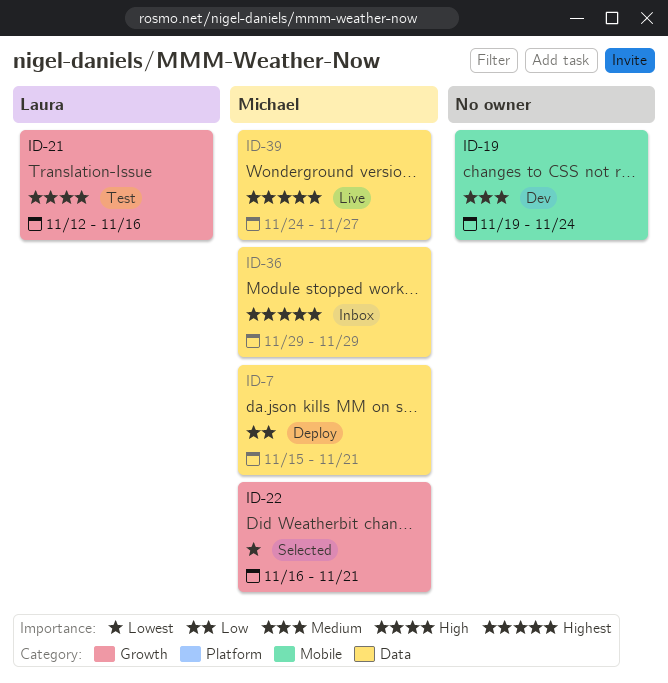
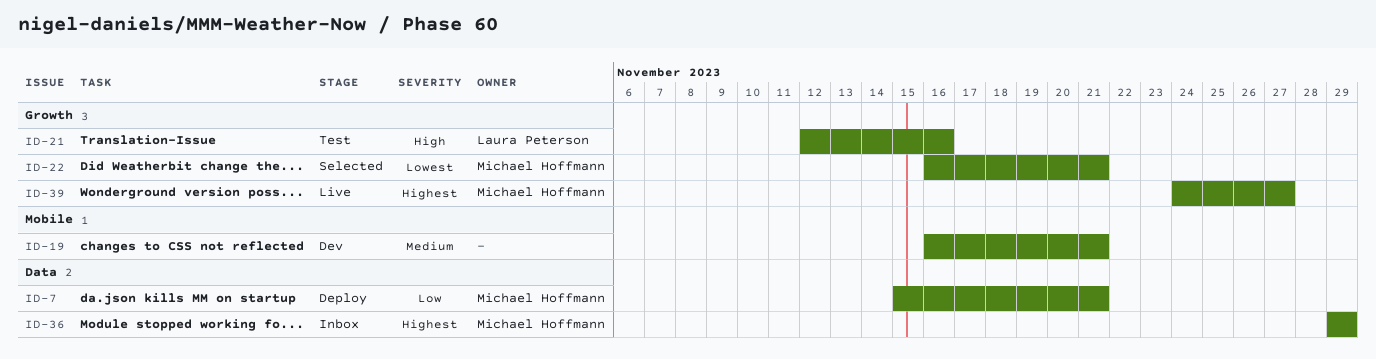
ID-19, start: Nov 19 -> Nov 16
ID-19, due: Nov 24 -> Nov 21
ID-39, label: Data -> Growth

